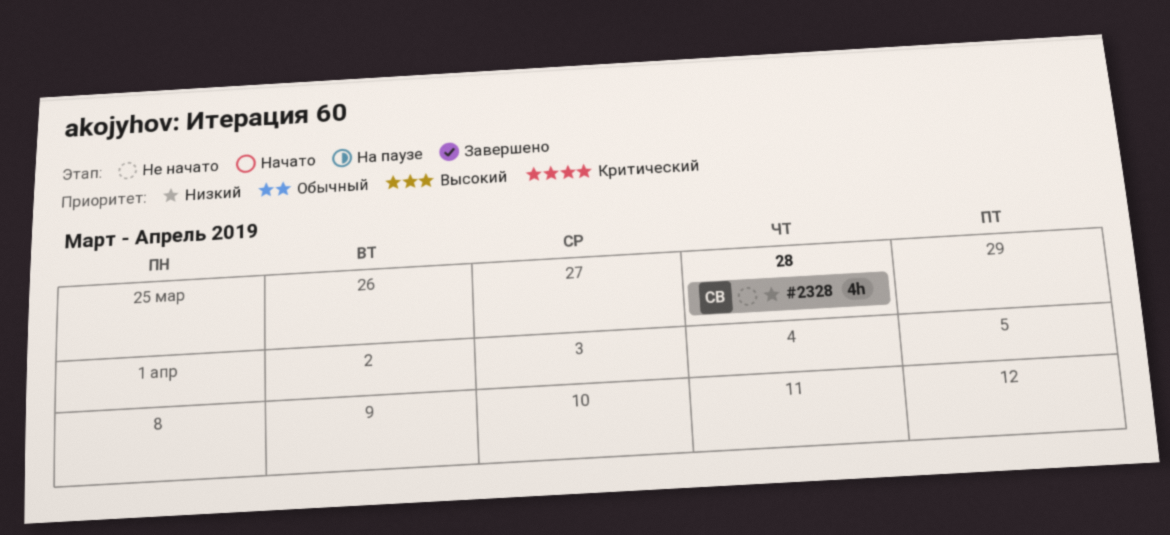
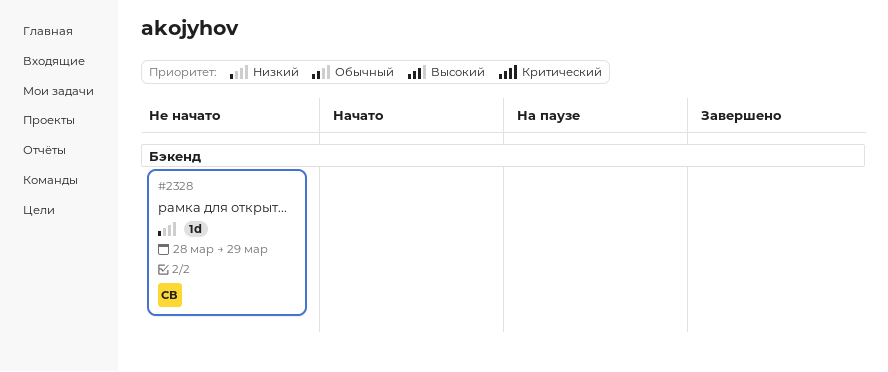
#2328, estimate: 4h -> 1d
#2328, due: Mar 28 -> Mar 29

